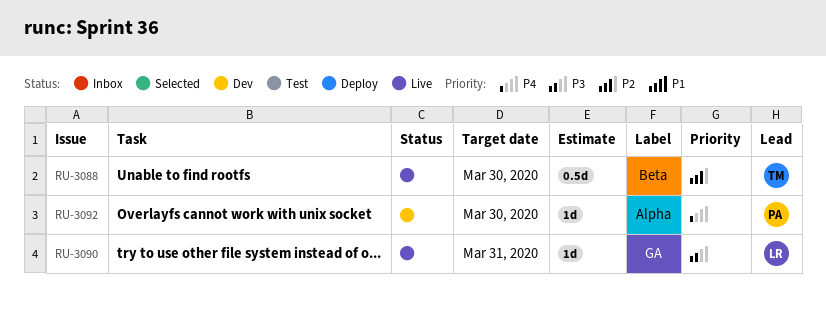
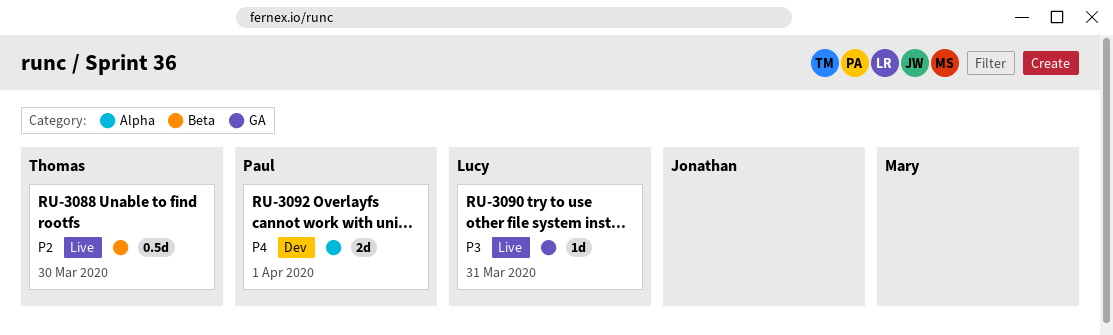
RU-3092, estimate: 1d -> 2d
RU-3092, due: Mar 30 -> Apr 1

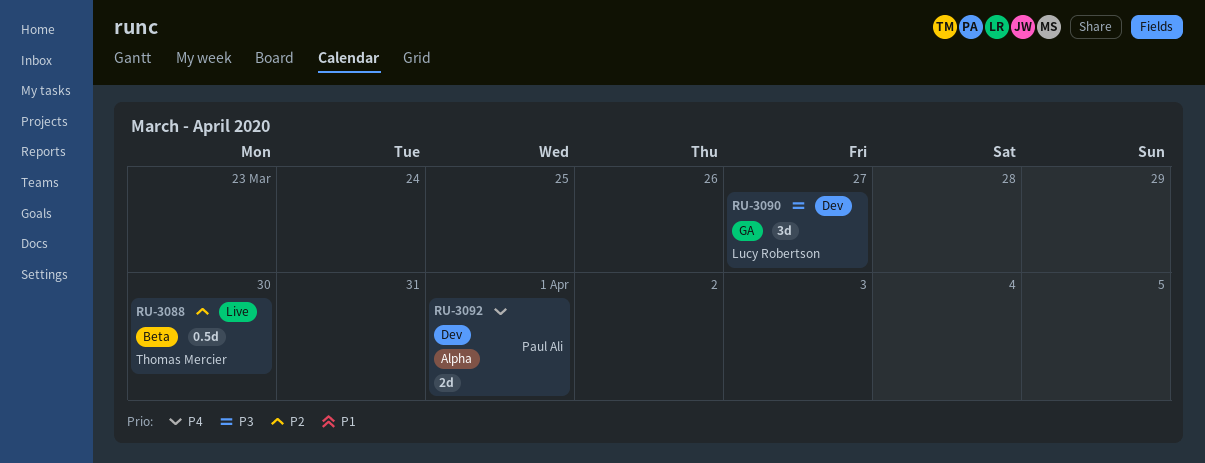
RU-3090, status: Live -> Dev
RU-3090, estimate: 1d -> 3d
RU-3090, due: Mar 31 -> Mar 27

